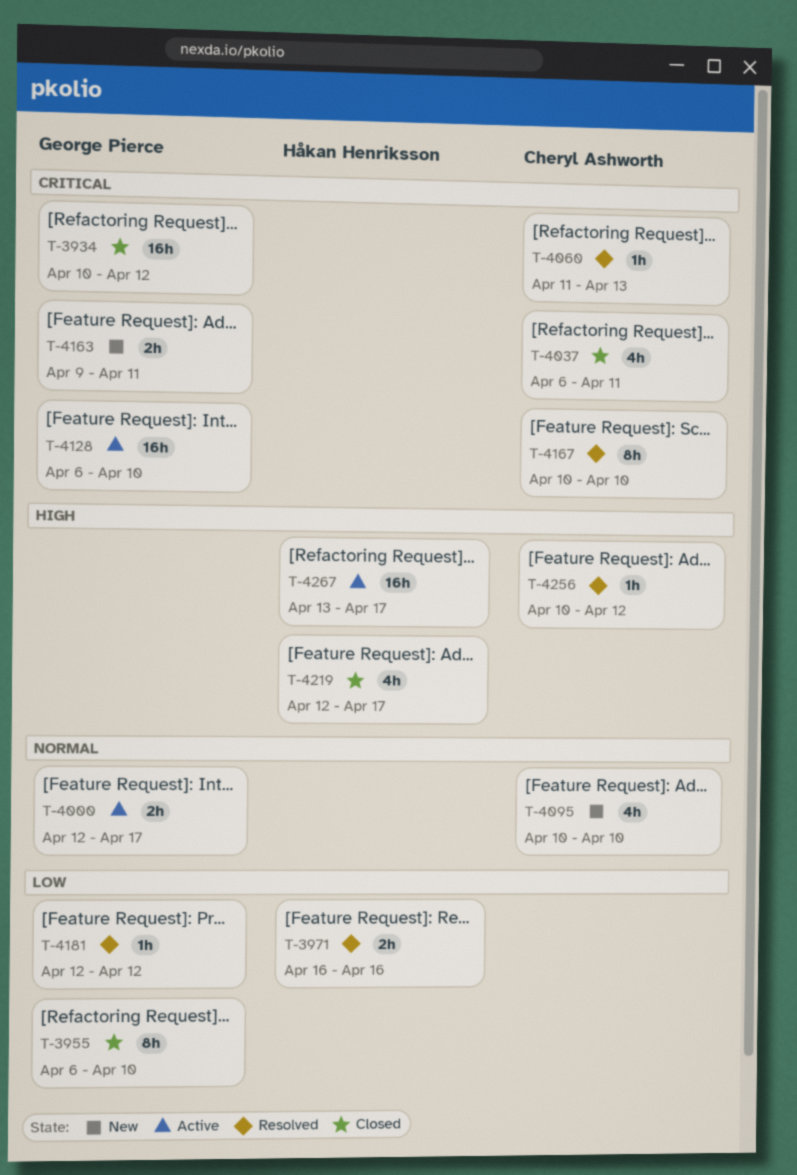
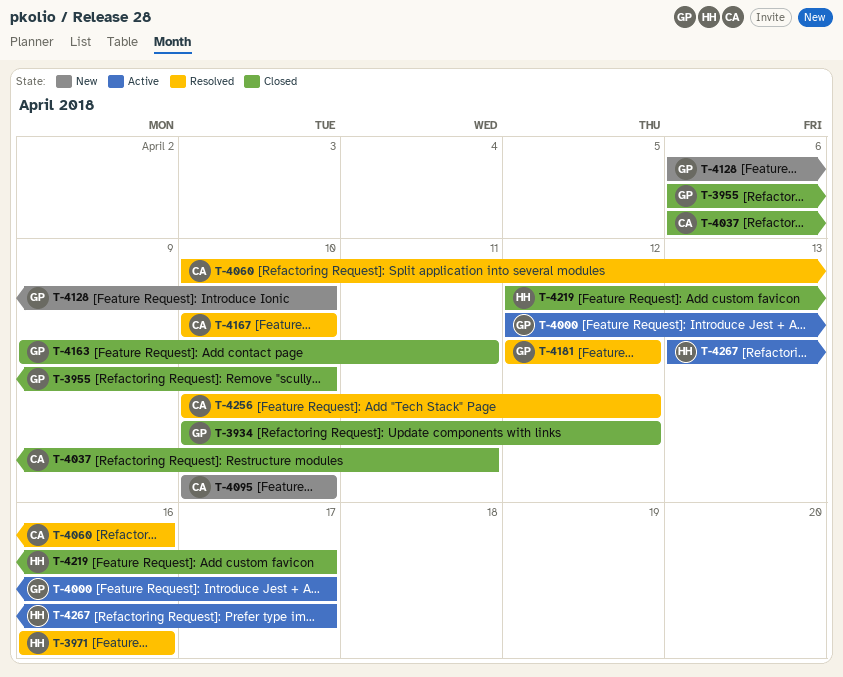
T-4060, start: Apr 11 -> Apr 10
T-4060, due: Apr 13 -> Apr 16
T-4128, status: Active -> New
T-4163, status: New -> Closed

